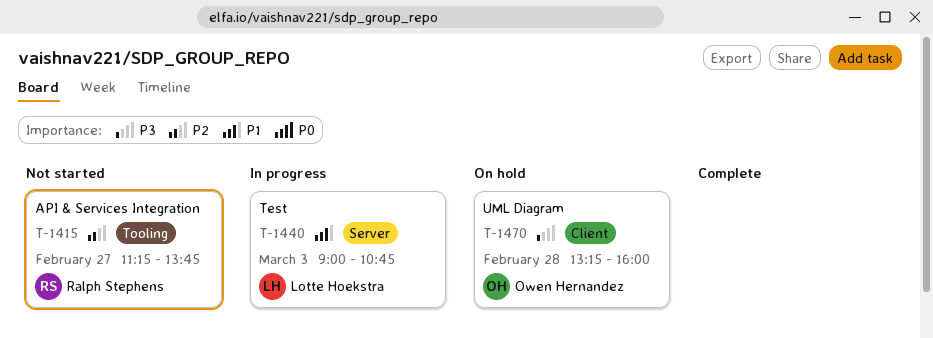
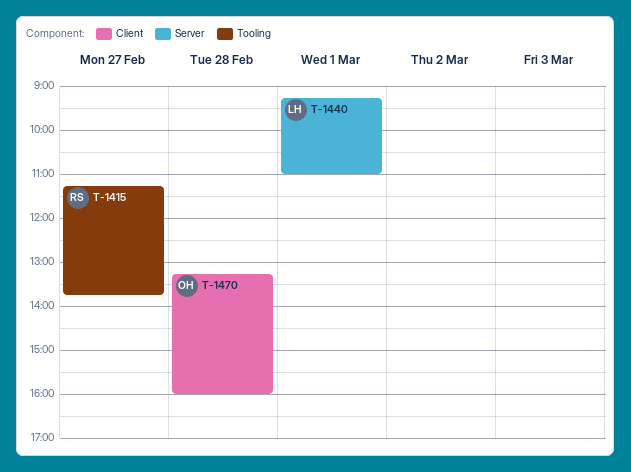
T-1440, day: Mar 3 -> Mar 1
T-1440, begins: 09:00 -> 09:15
T-1440, ends: 10:45 -> 11:00

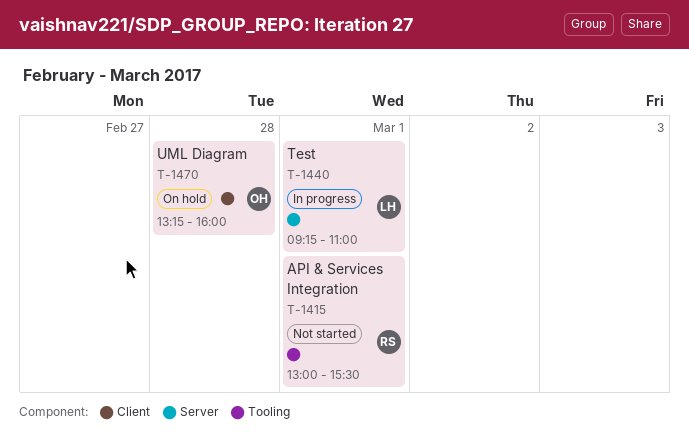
T-1415, day: Feb 27 -> Mar 1
T-1415, begins: 11:15 -> 13:00
T-1415, ends: 13:45 -> 15:30

